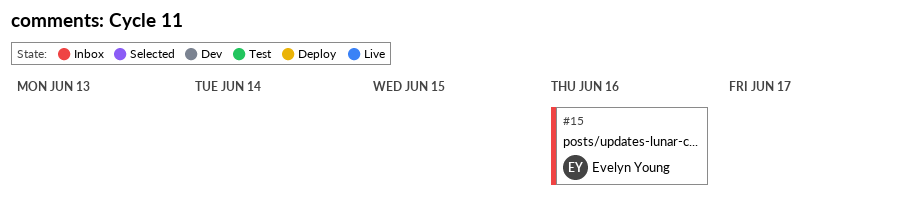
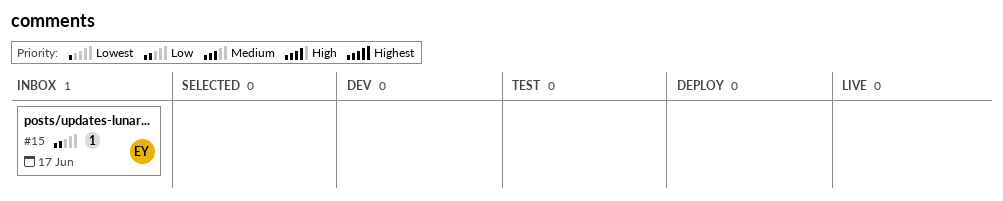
#15, due: Jun 16 -> Jun 17

